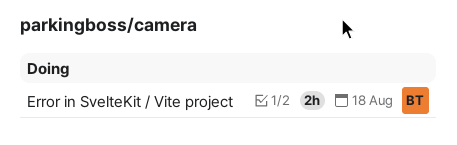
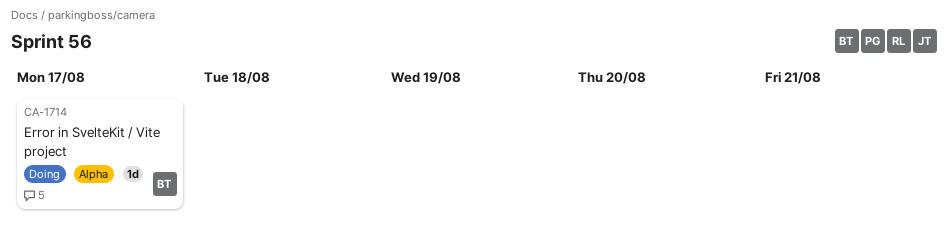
Error in SvelteKit / Vite project, estimate: 2h -> 1d
Error in SvelteKit / Vite project, due: Aug 18 -> Aug 17

